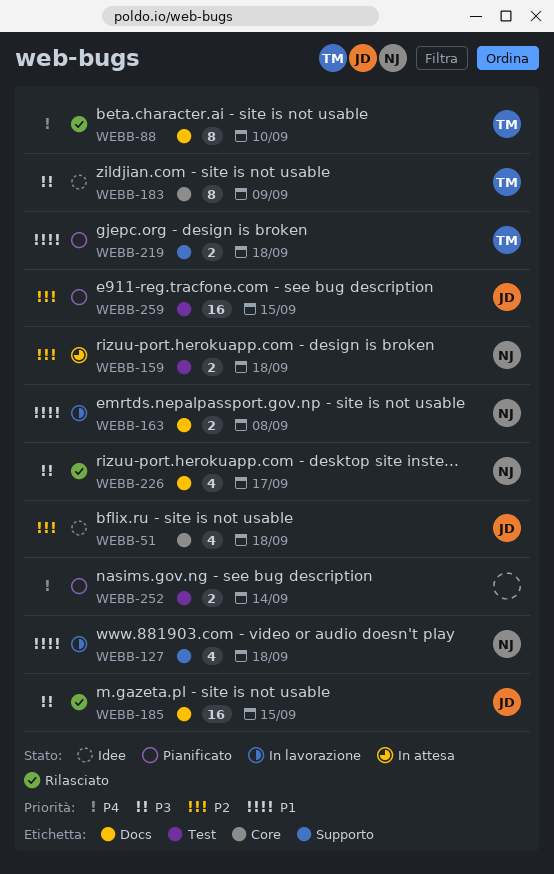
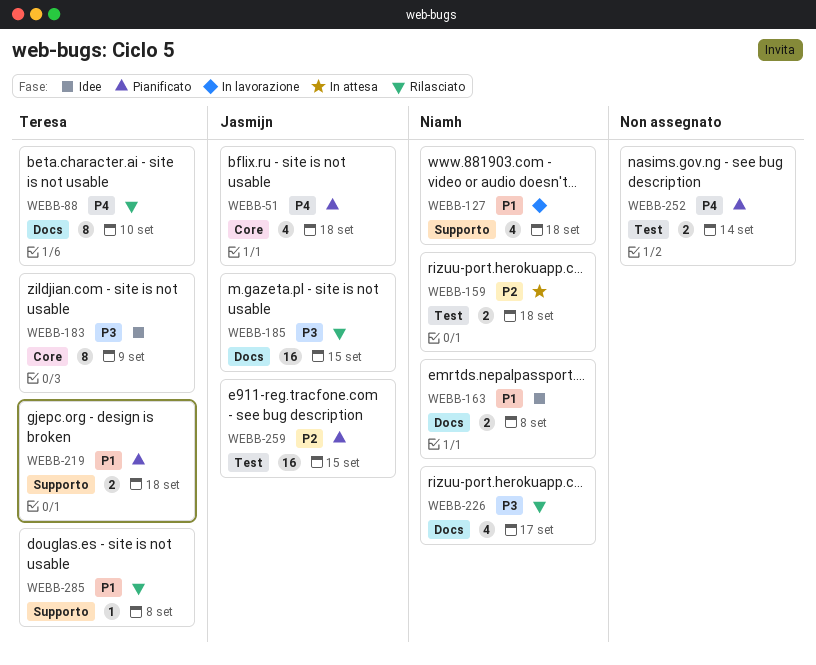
WEBB-51, status: Idee -> Pianificato
WEBB-51, priority: P2 -> P4
WEBB-163, status: In lavorazione -> Idee
WEBB-285: none -> present

